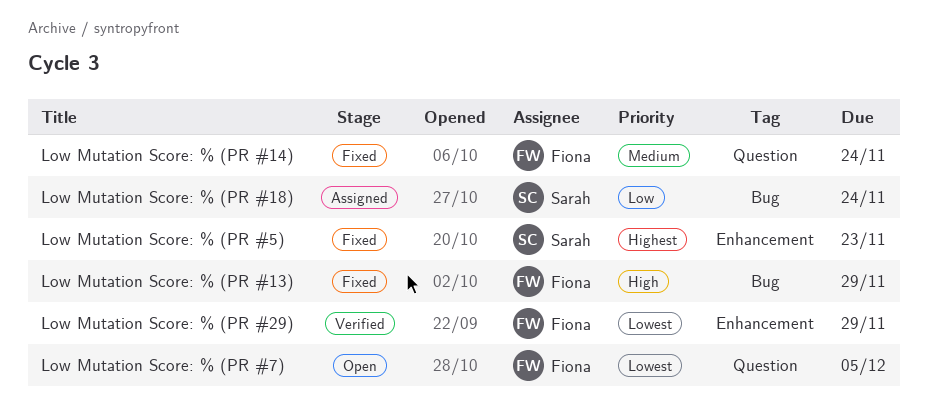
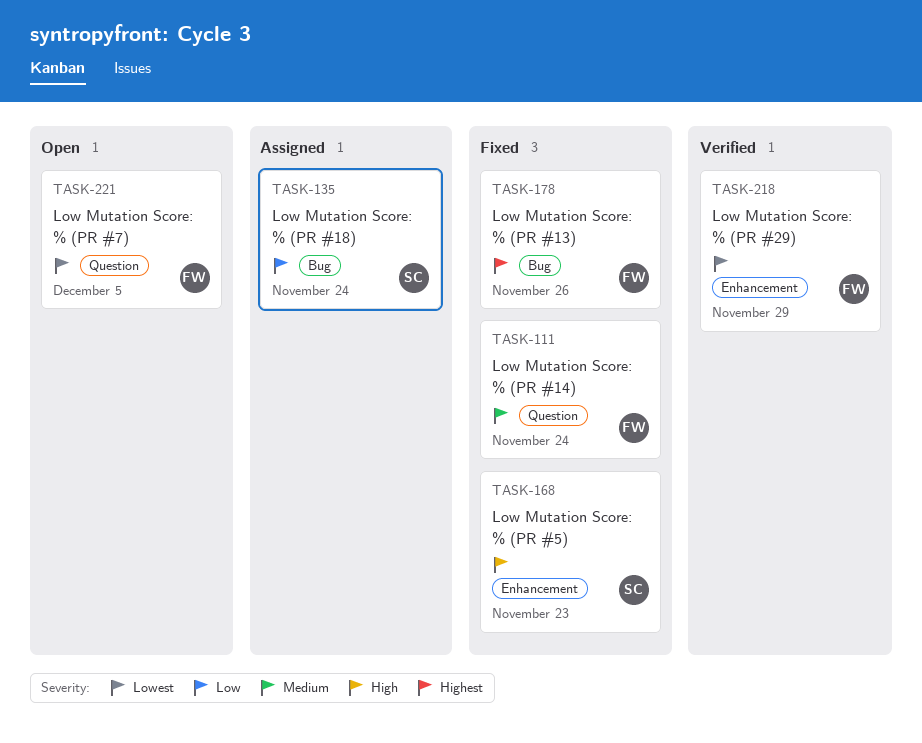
Low Mutation Score: % (PR #13), priority: High -> Highest
Low Mutation Score: % (PR #13), due: Nov 29 -> Nov 26
Low Mutation Score: % (PR #5), priority: Highest -> High

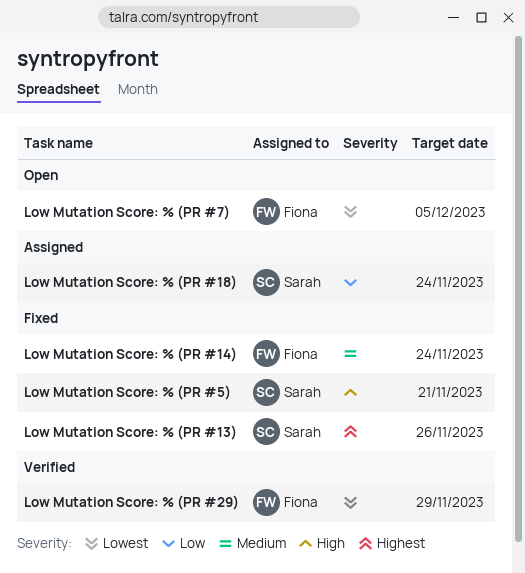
Low Mutation Score: % (PR #13), owner: Fiona -> Sarah
Low Mutation Score: % (PR #5), due: Nov 23 -> Nov 21

